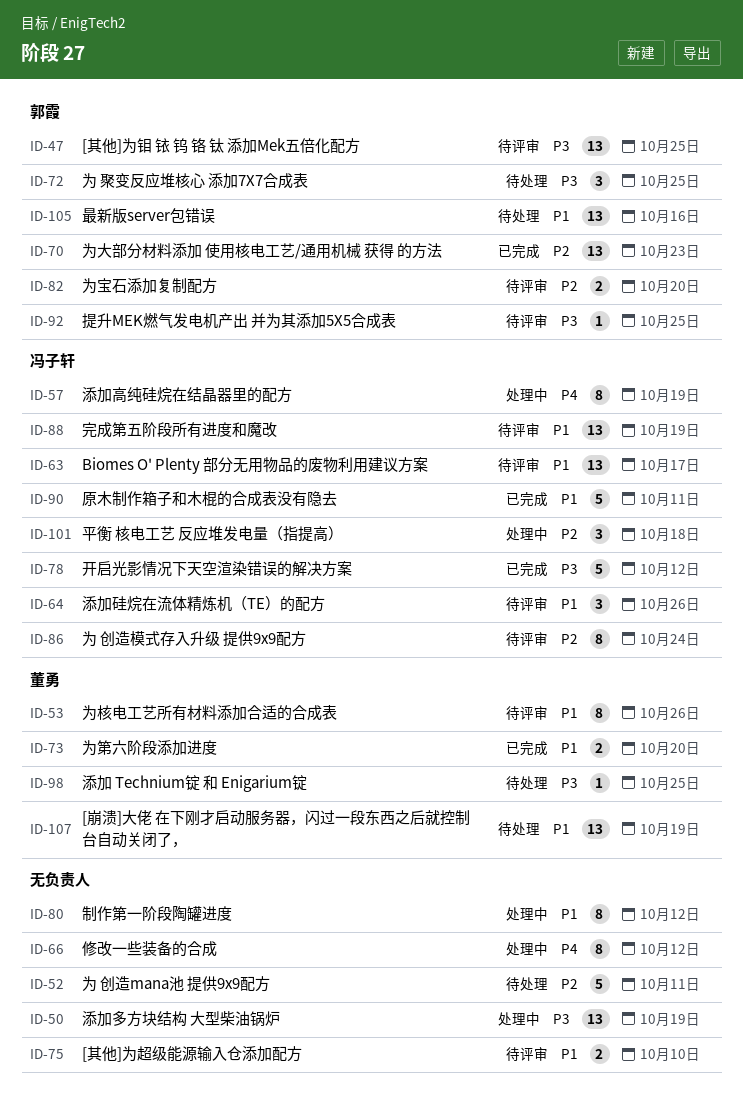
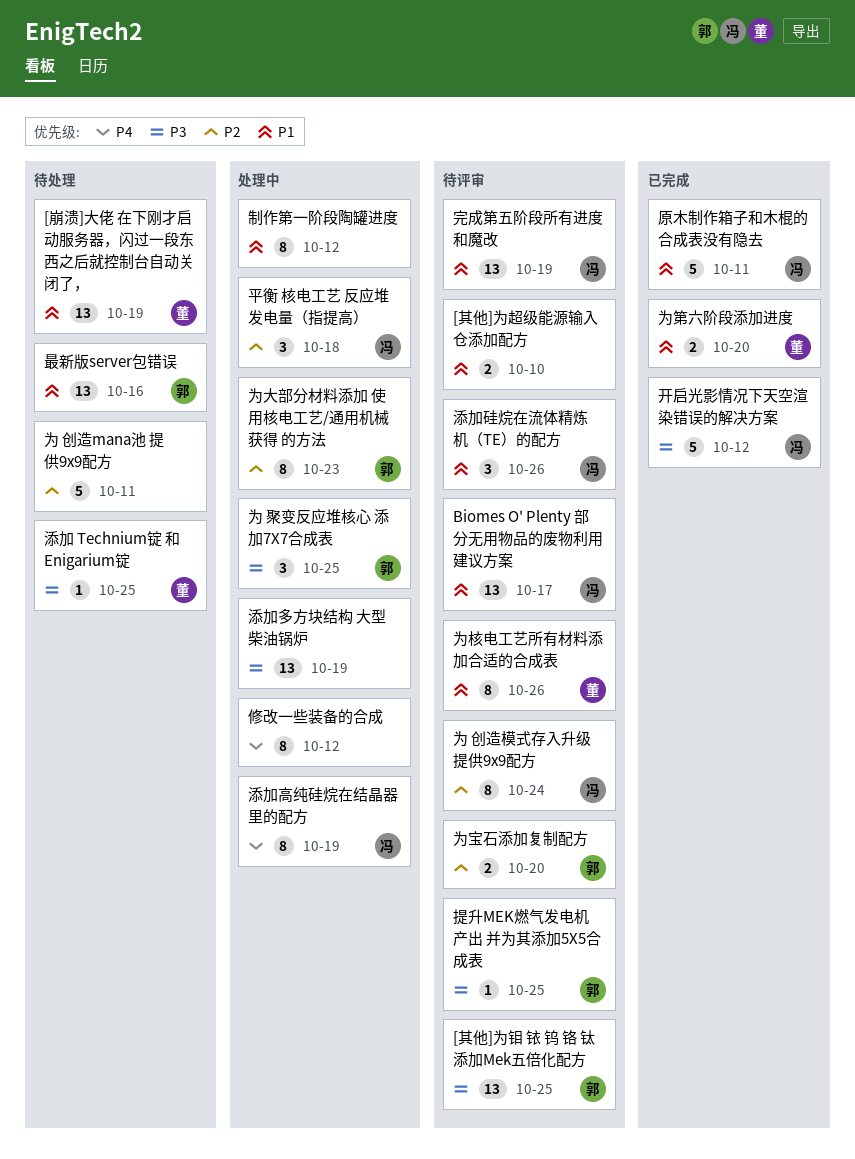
为 聚变反应堆核心 添加7X7合成表, status: 待处理 -> 处理中
为大部分材料添加 使用核电工艺/通用机械 获得 的方法, status: 已完成 -> 处理中
为大部分材料添加 使用核电工艺/通用机械 获得 的方法, estimate: 13 -> 8

